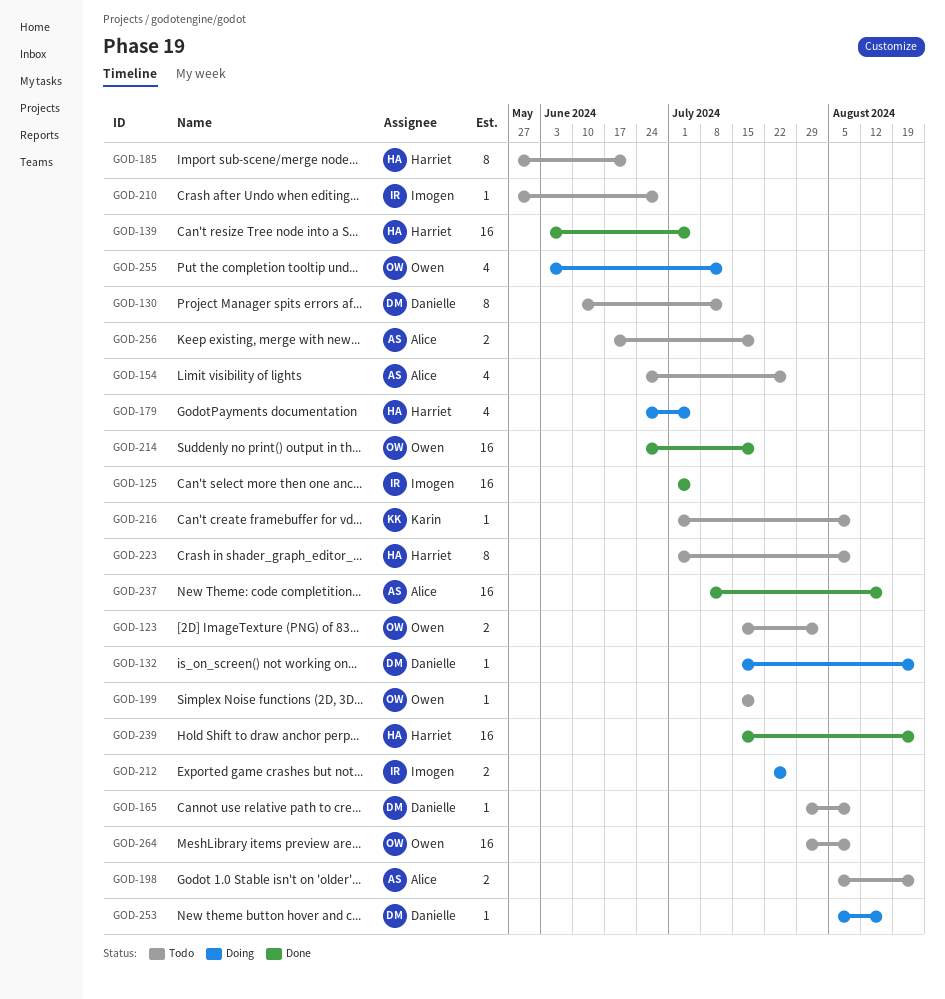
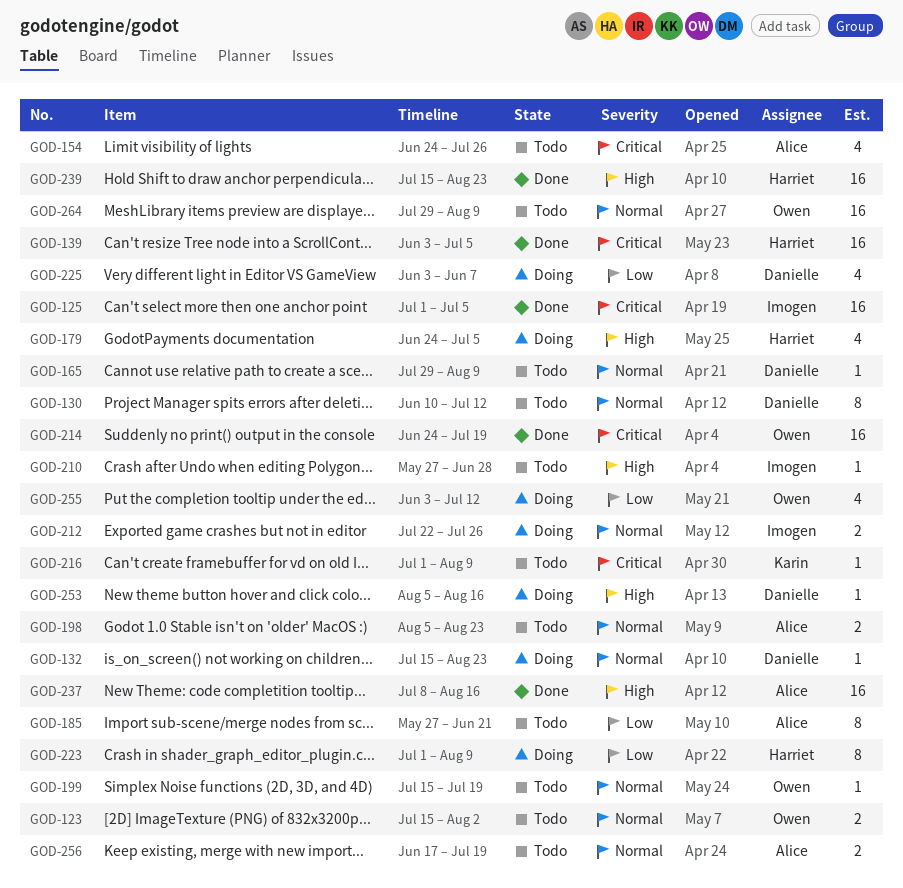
GOD-185, owner: Harriet -> Alice
GOD-223, status: Todo -> Doing
GOD-225: none -> present

